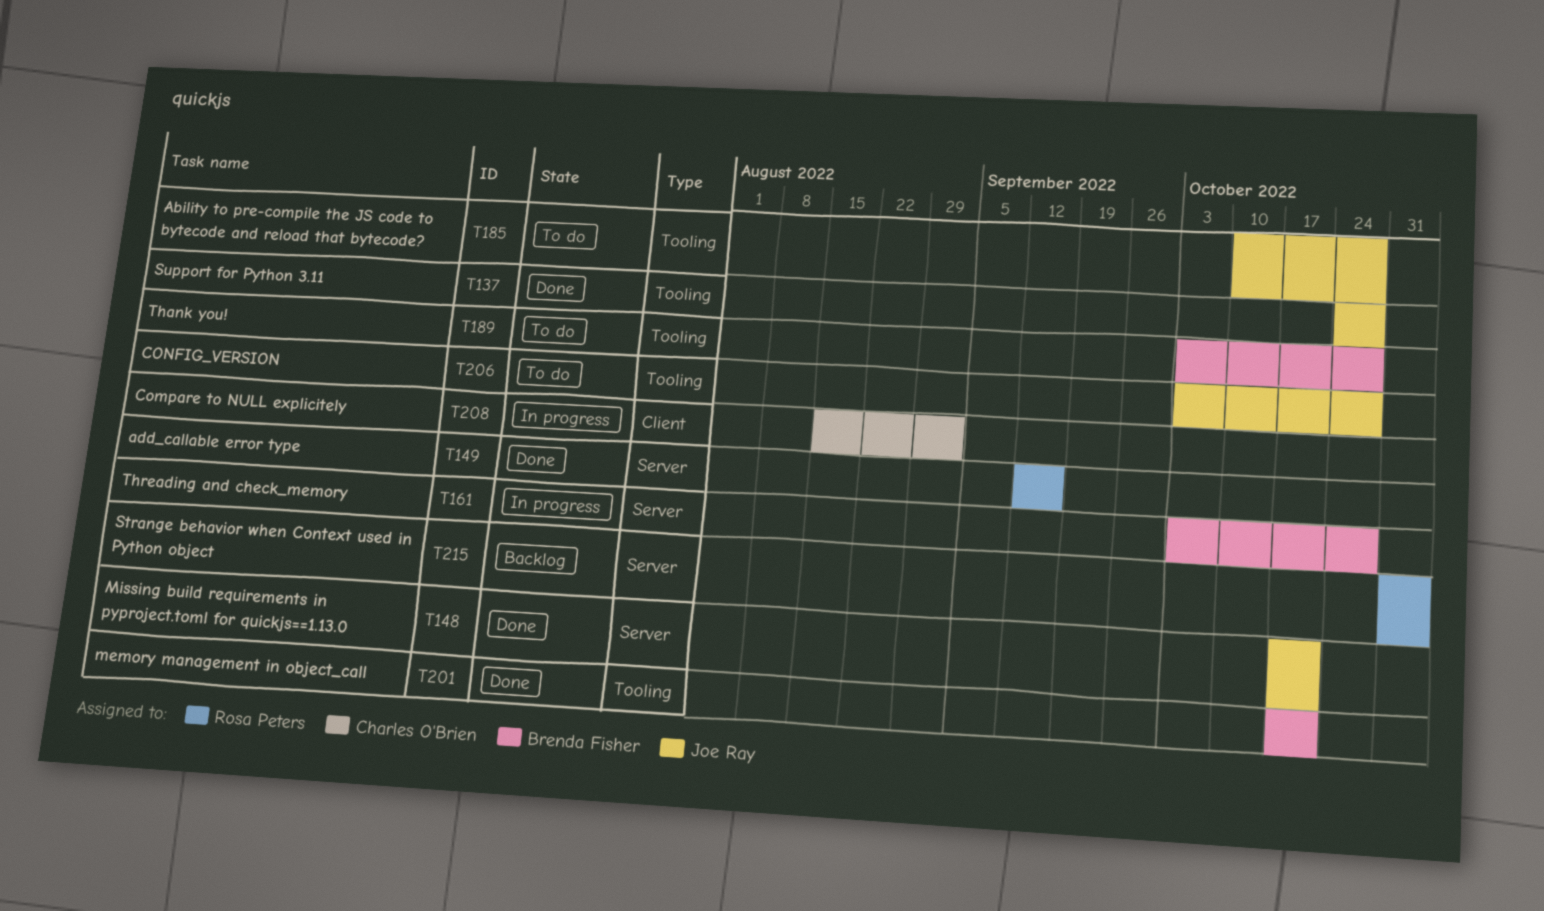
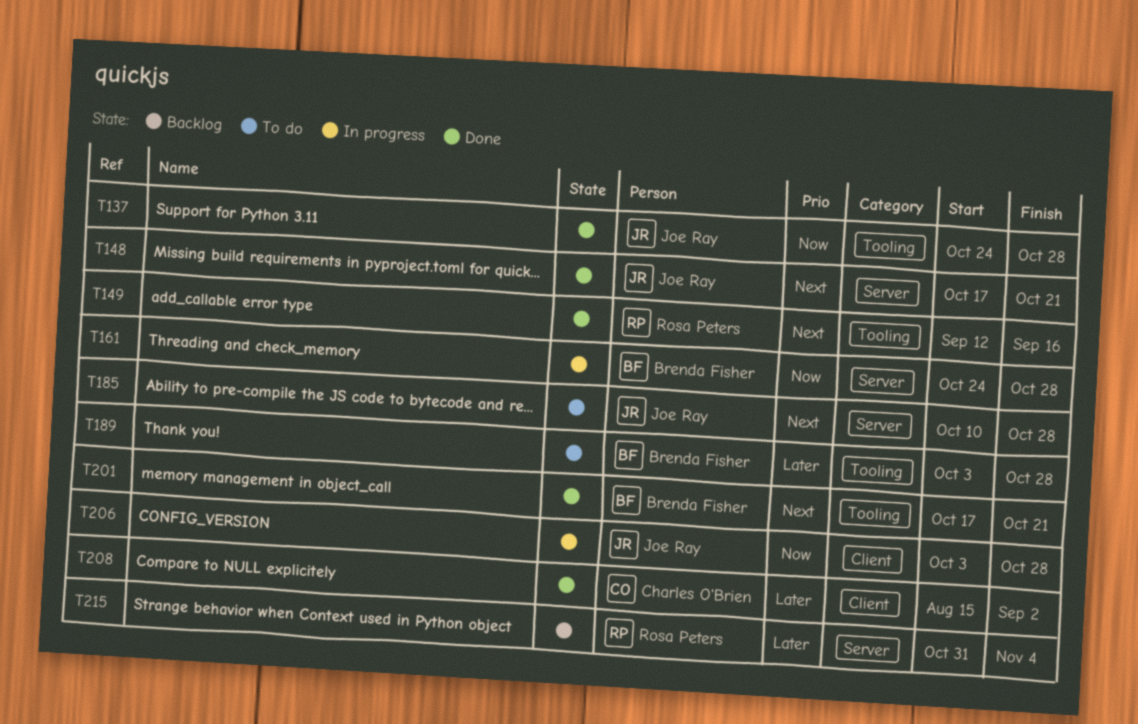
T149, label: Server -> Tooling
T161, start: Oct 3 -> Oct 24
T185, label: Tooling -> Server
T206, status: To do -> In progress
T206, label: Tooling -> Client
T208, status: In progress -> Done

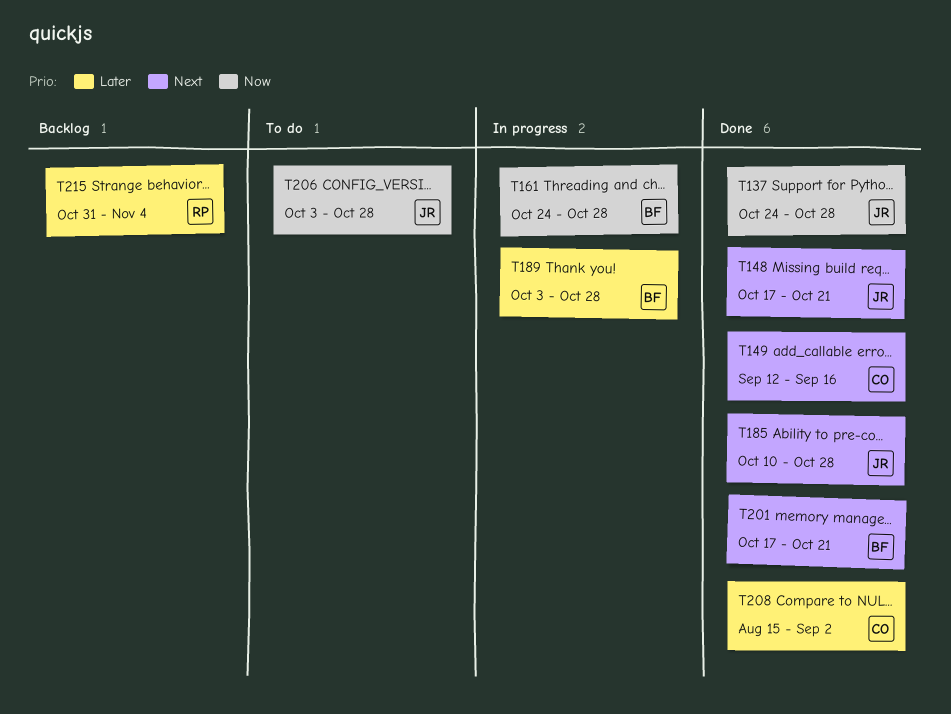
T149, owner: Rosa Peters -> Charles O'Brien
T185, status: To do -> Done
T189, status: To do -> In progress
T206, status: In progress -> To do

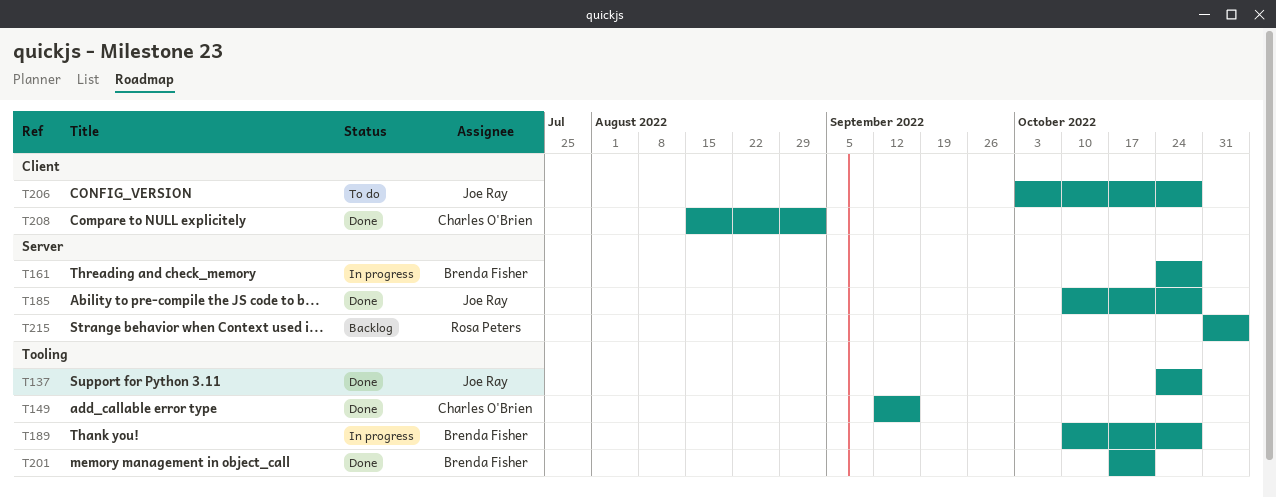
T148: present -> none
T189, start: Oct 3 -> Oct 10

